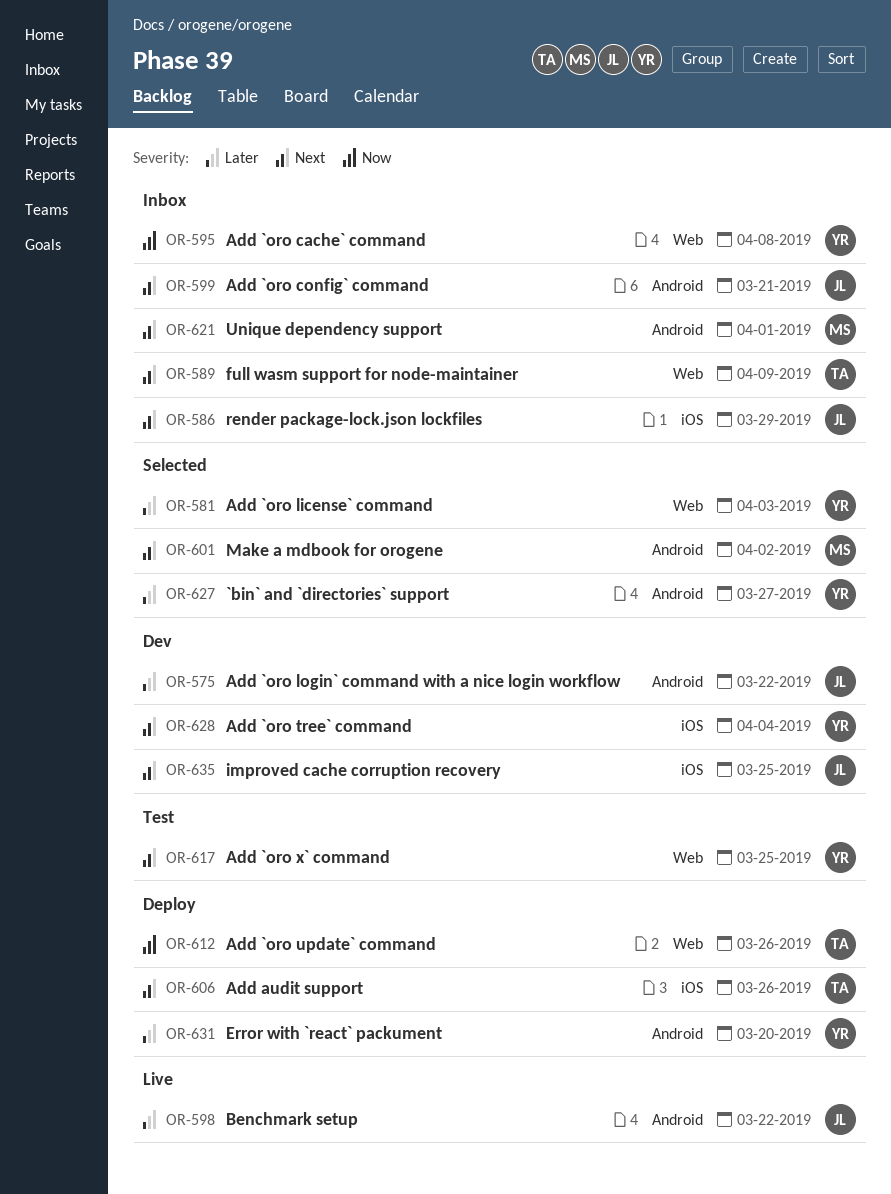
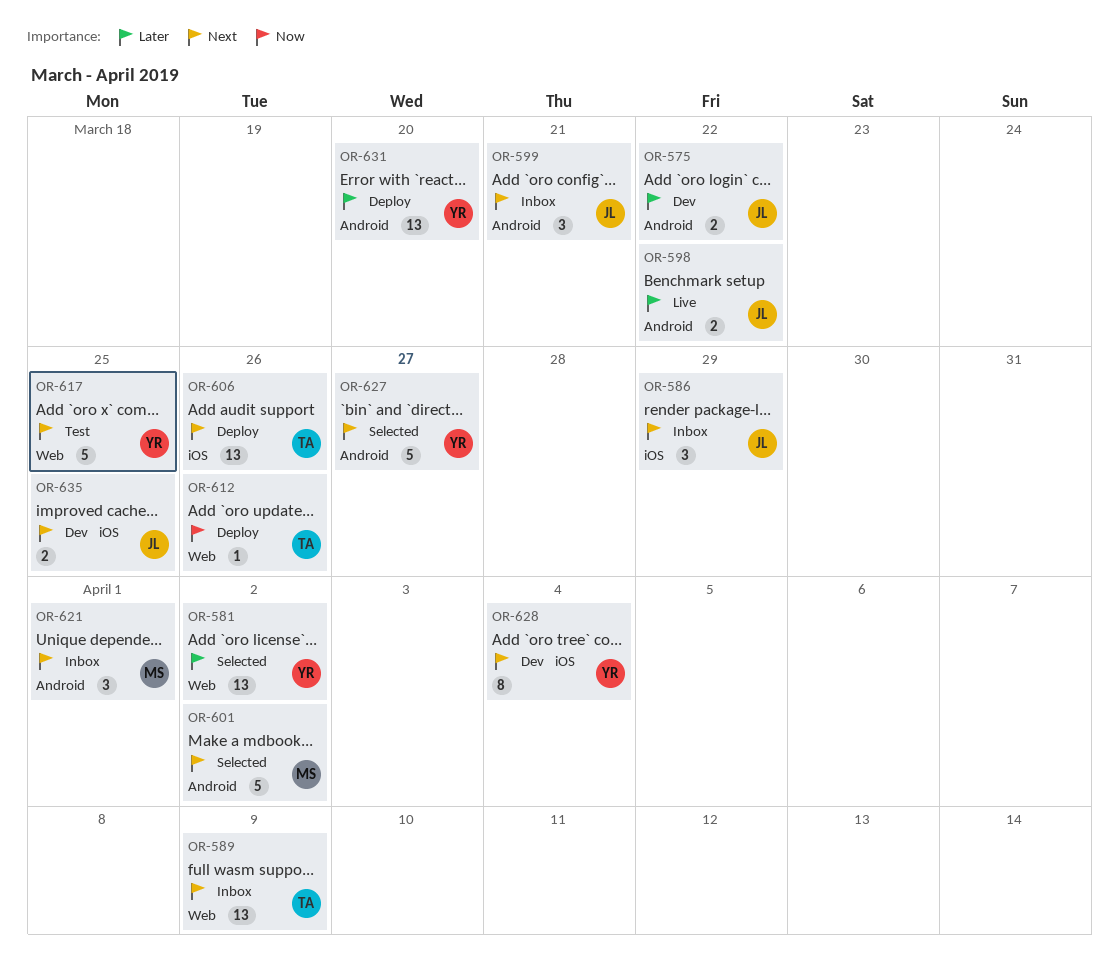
OR-581, due: Apr 3 -> Apr 2
OR-595: present -> none
OR-627, priority: Later -> Next

